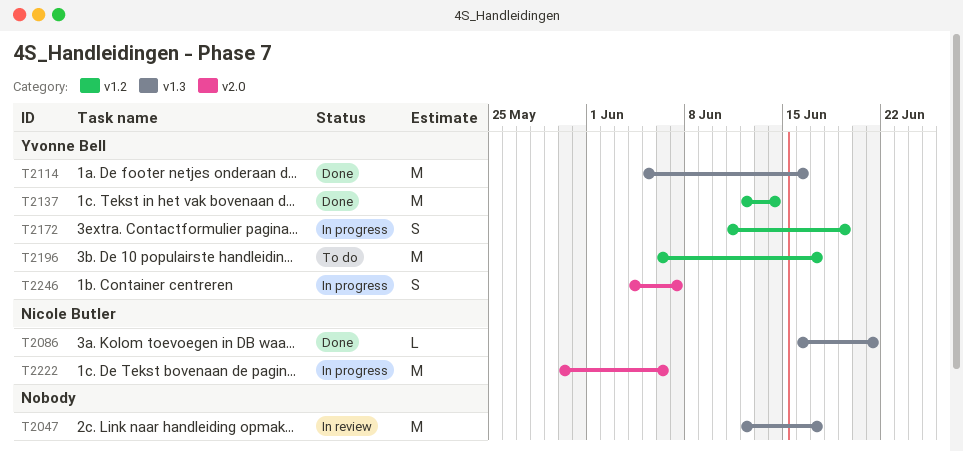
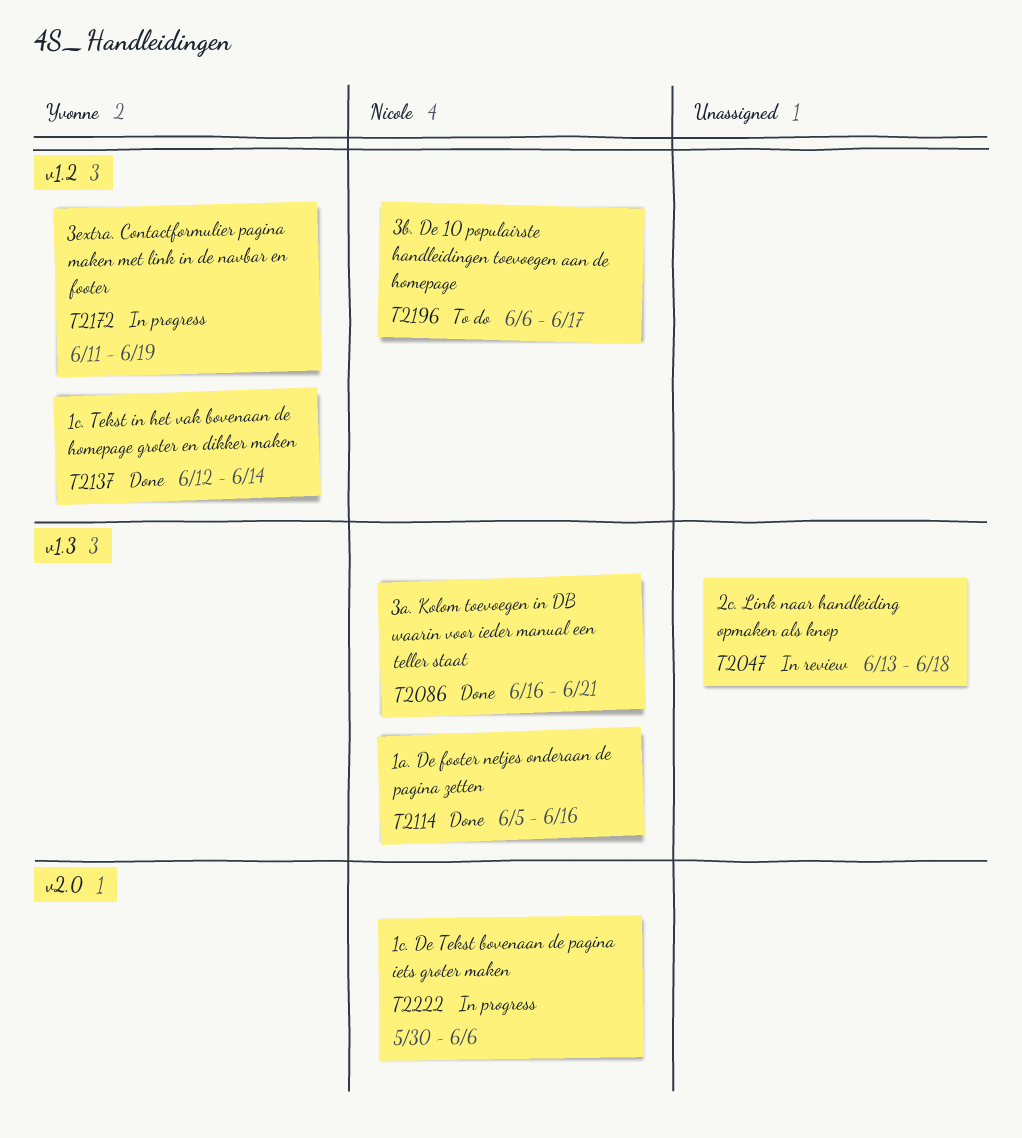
T2047, start: Jun 12 -> Jun 13
T2047, due: Jun 17 -> Jun 18
T2114, owner: Yvonne Bell -> Nicole Butler
T2196, owner: Yvonne Bell -> Nicole Butler
T2246: present -> none

